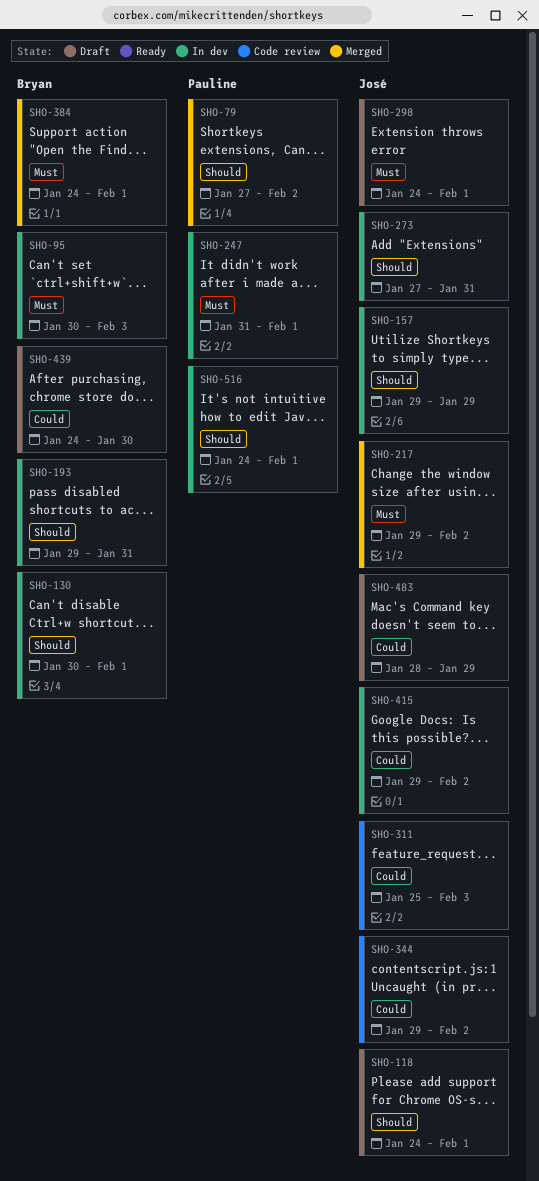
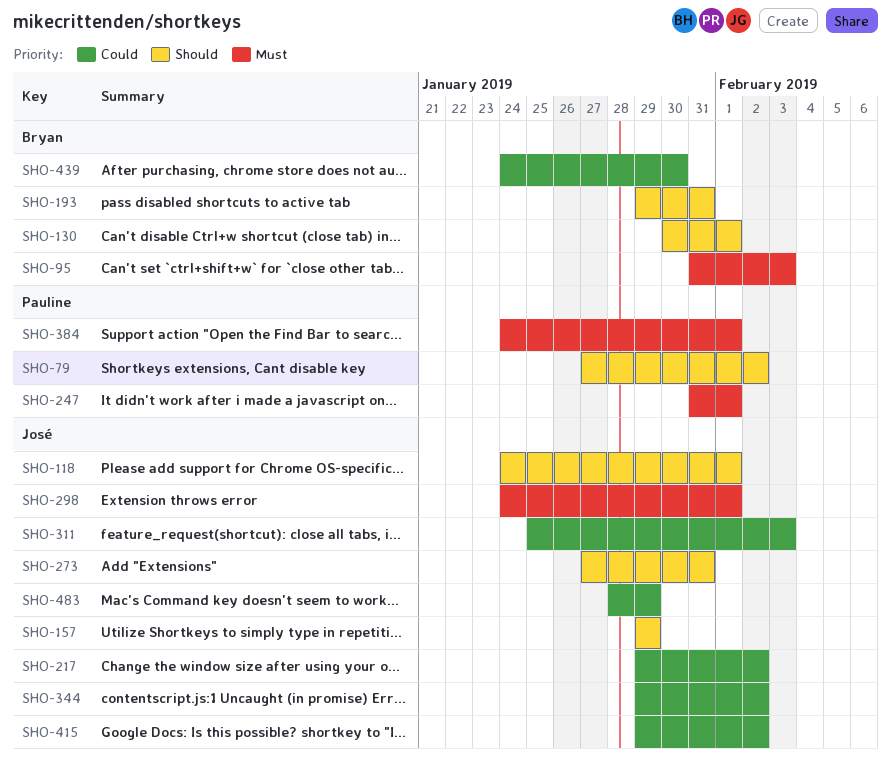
SHO-95, start: Jan 30 -> Jan 31
SHO-217, priority: Must -> Could
SHO-384, owner: Bryan -> Pauline
SHO-516: present -> none

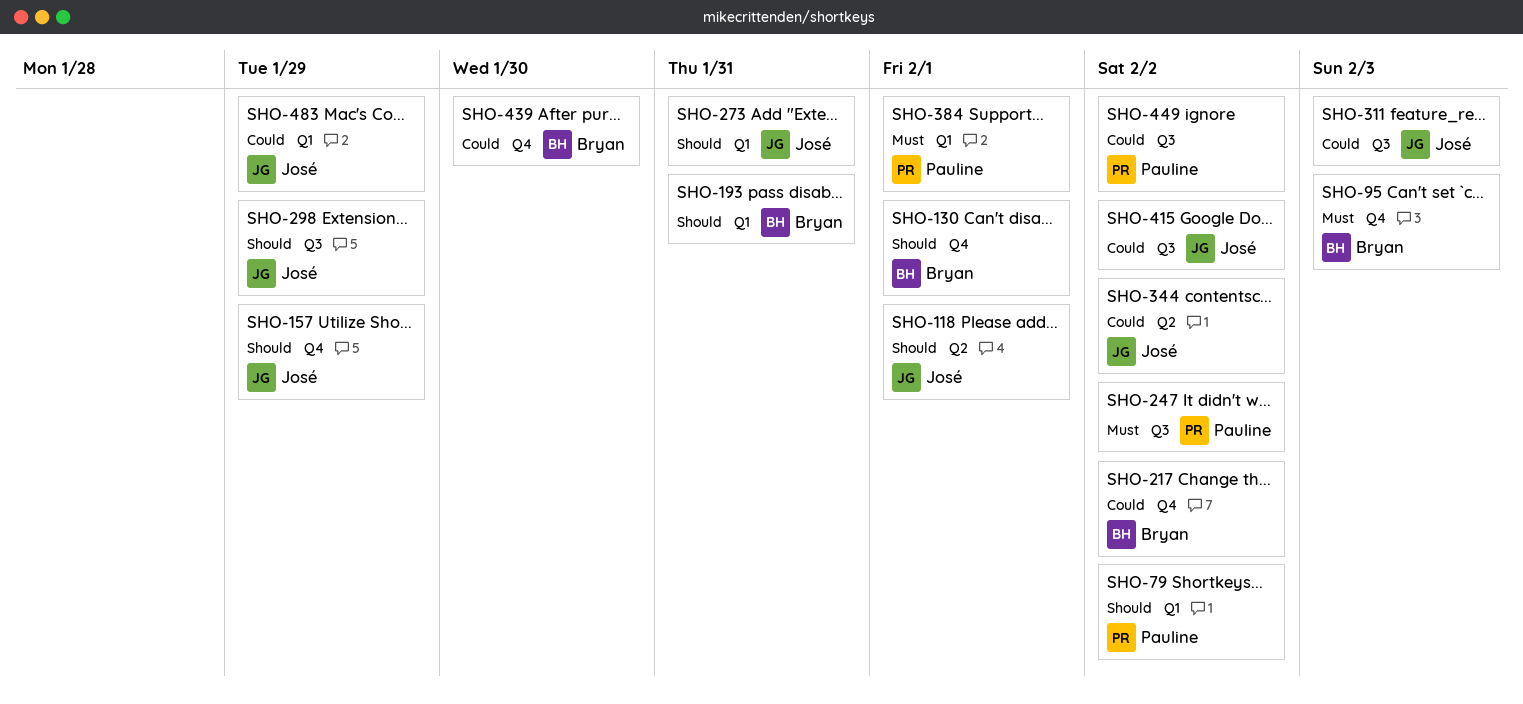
SHO-217, owner: José -> Bryan
SHO-247, due: Feb 1 -> Feb 2
SHO-298, priority: Must -> Should
SHO-298, due: Feb 1 -> Jan 29
SHO-449: none -> present

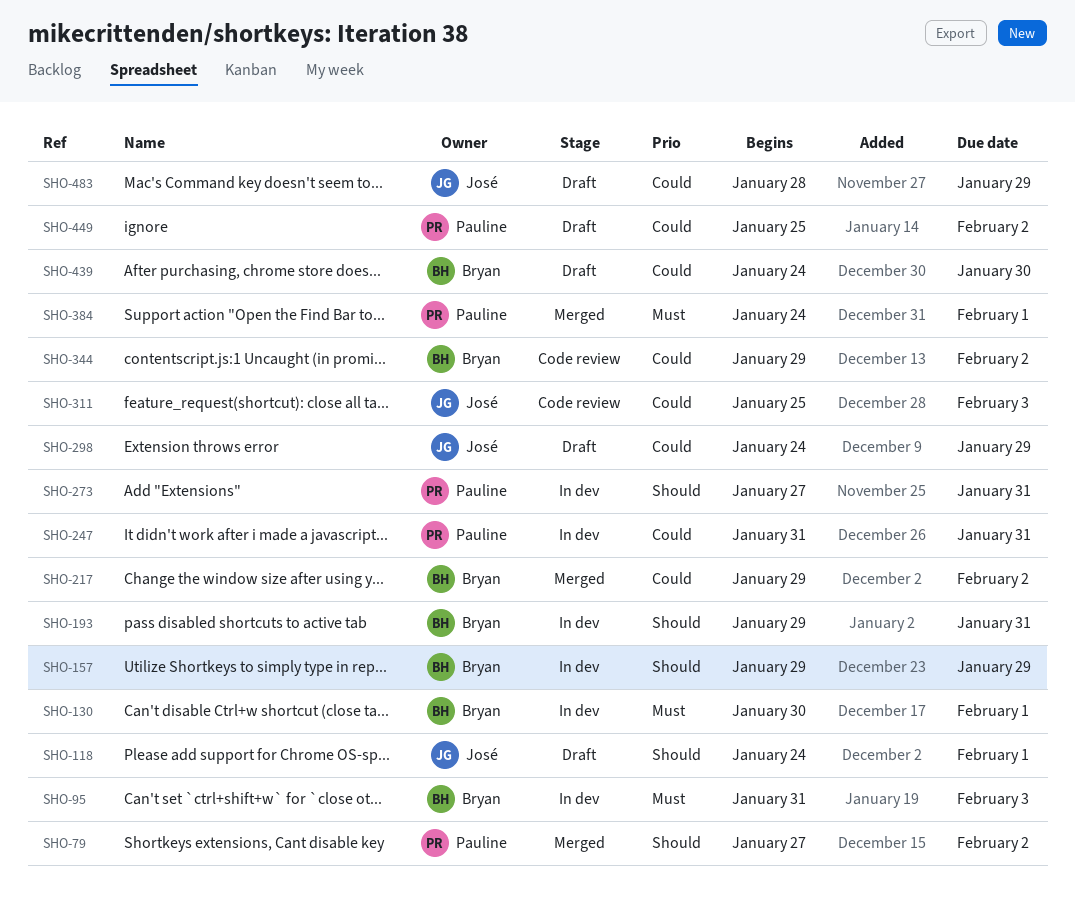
SHO-130, priority: Should -> Must
SHO-157, owner: José -> Bryan
SHO-247, priority: Must -> Could
SHO-247, due: Feb 2 -> Jan 31
SHO-273, owner: José -> Pauline
SHO-298, priority: Should -> Could
SHO-344, owner: José -> Bryan
SHO-415: present -> none

